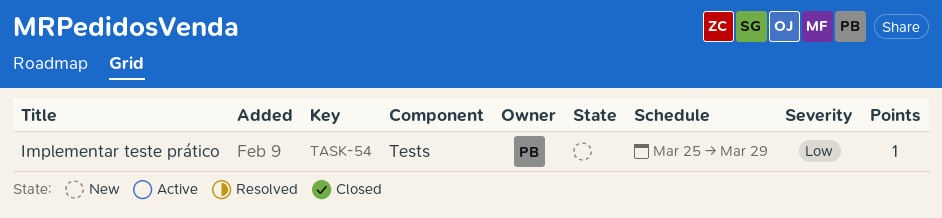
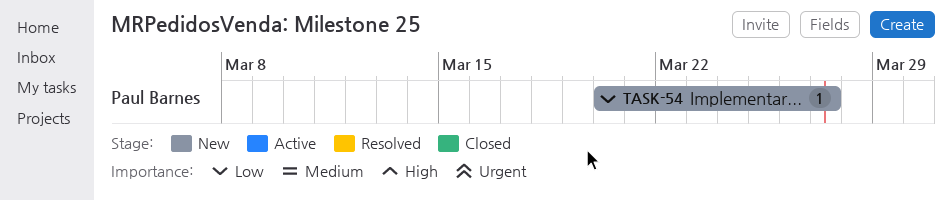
TASK-54, start: Mar 25 -> Mar 20
TASK-54, due: Mar 29 -> Mar 27

